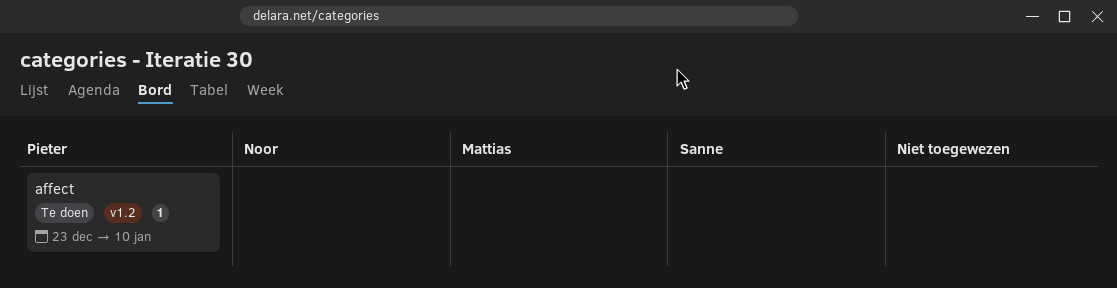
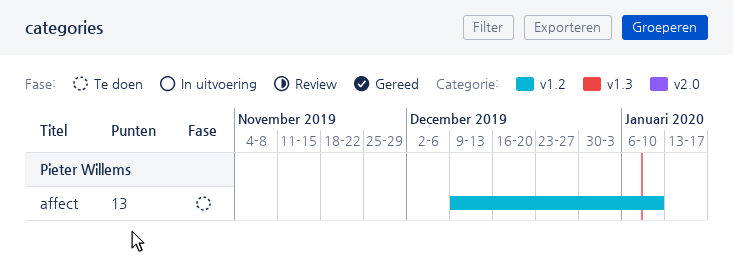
affect, estimate: 1 -> 13
affect, start: Dec 23 -> Dec 9

